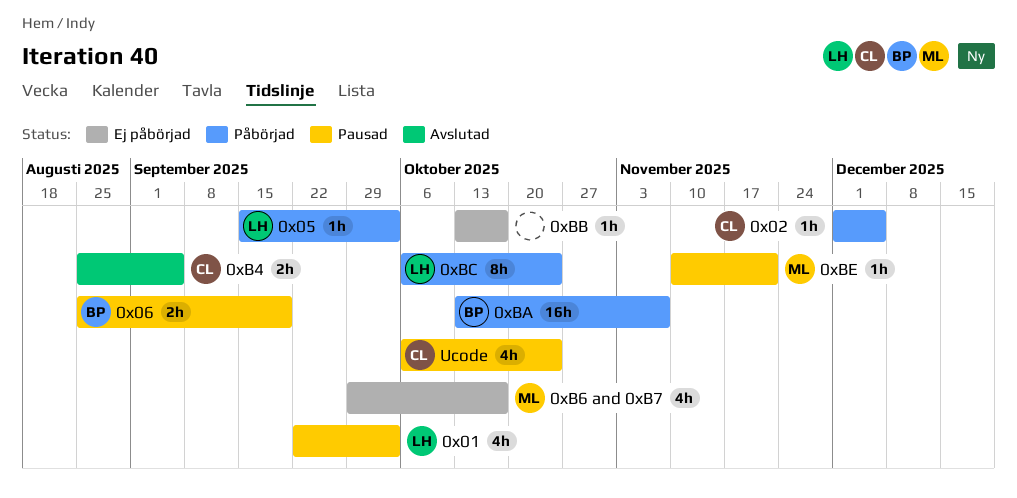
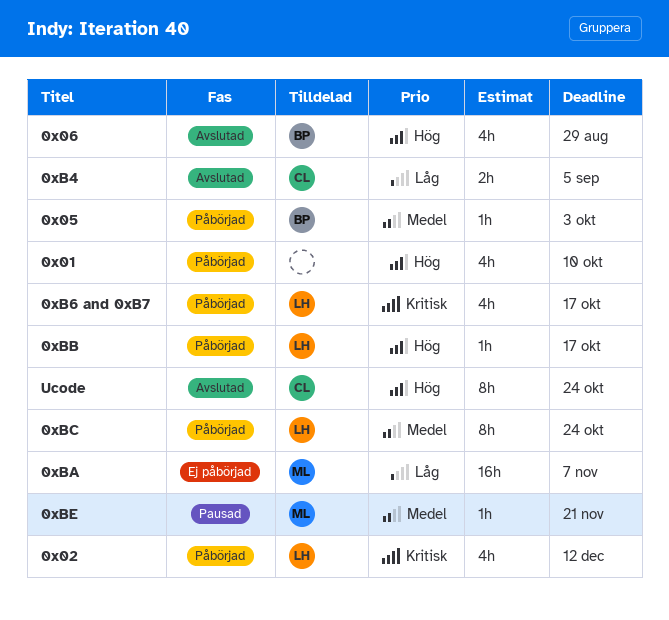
0x01, status: Pausad -> Påbörjad
0x01, owner: LH -> none
0x01, due: Oct 3 -> Oct 10
0x02, owner: CL -> LH
0x02, estimate: 1h -> 4h
0x02, due: Dec 5 -> Dec 12
0x05, owner: LH -> BP
0x06, status: Pausad -> Avslutad
0x06, estimate: 2h -> 4h
0x06, due: Sep 19 -> Aug 29
0xB6 and 0xB7, status: Ej påbörjad -> Påbörjad
0xB6 and 0xB7, owner: ML -> LH
0xBA, status: Påbörjad -> Ej påbörjad
0xBA, owner: BP -> ML
0xBB, status: Ej påbörjad -> Påbörjad
0xBB, owner: none -> LH
Ucode, status: Pausad -> Avslutad
Ucode, estimate: 4h -> 8h

